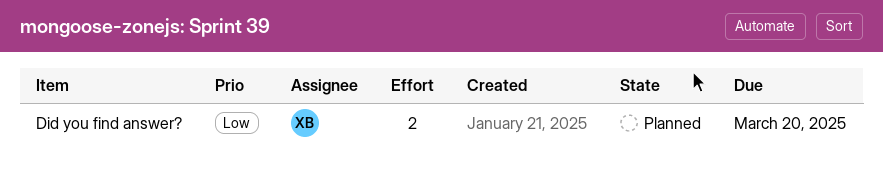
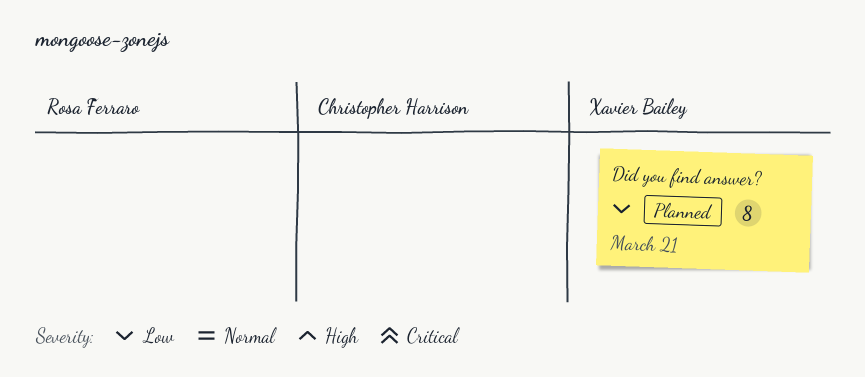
Did you find answer?, estimate: 2 -> 8
Did you find answer?, due: Mar 20 -> Mar 21

